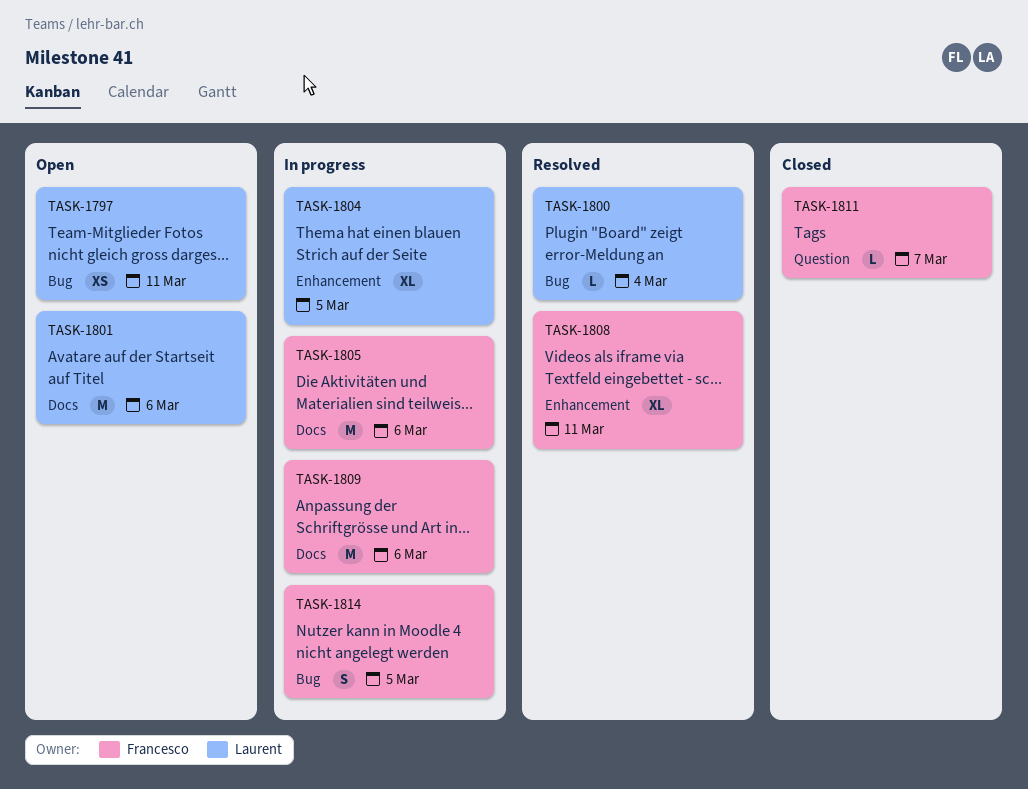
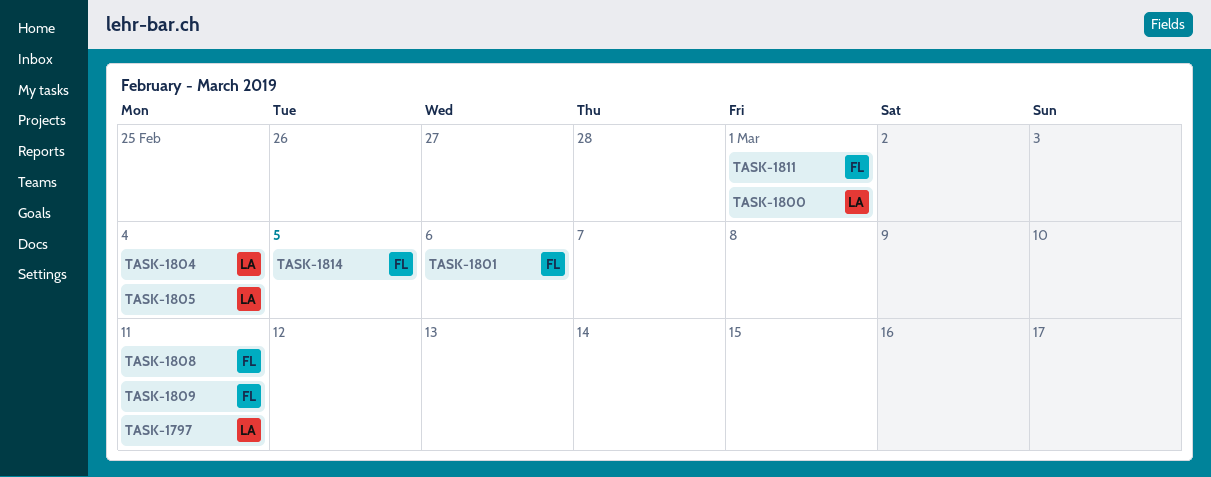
TASK-1800, due: Mar 4 -> Mar 1
TASK-1801, owner: Laurent -> Francesco
TASK-1804, due: Mar 5 -> Mar 4
TASK-1805, owner: Francesco -> Laurent
TASK-1805, due: Mar 6 -> Mar 4
TASK-1809, due: Mar 6 -> Mar 11
TASK-1811, due: Mar 7 -> Mar 1

